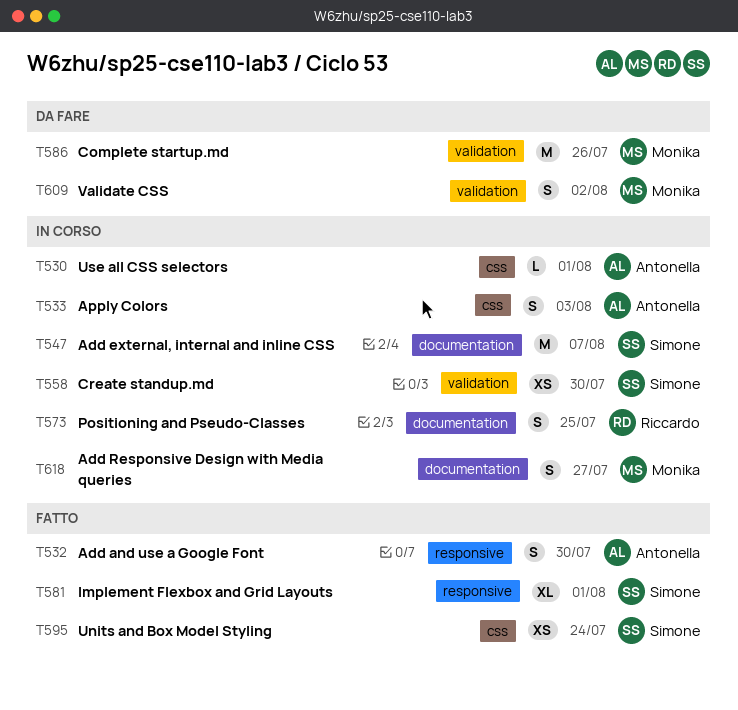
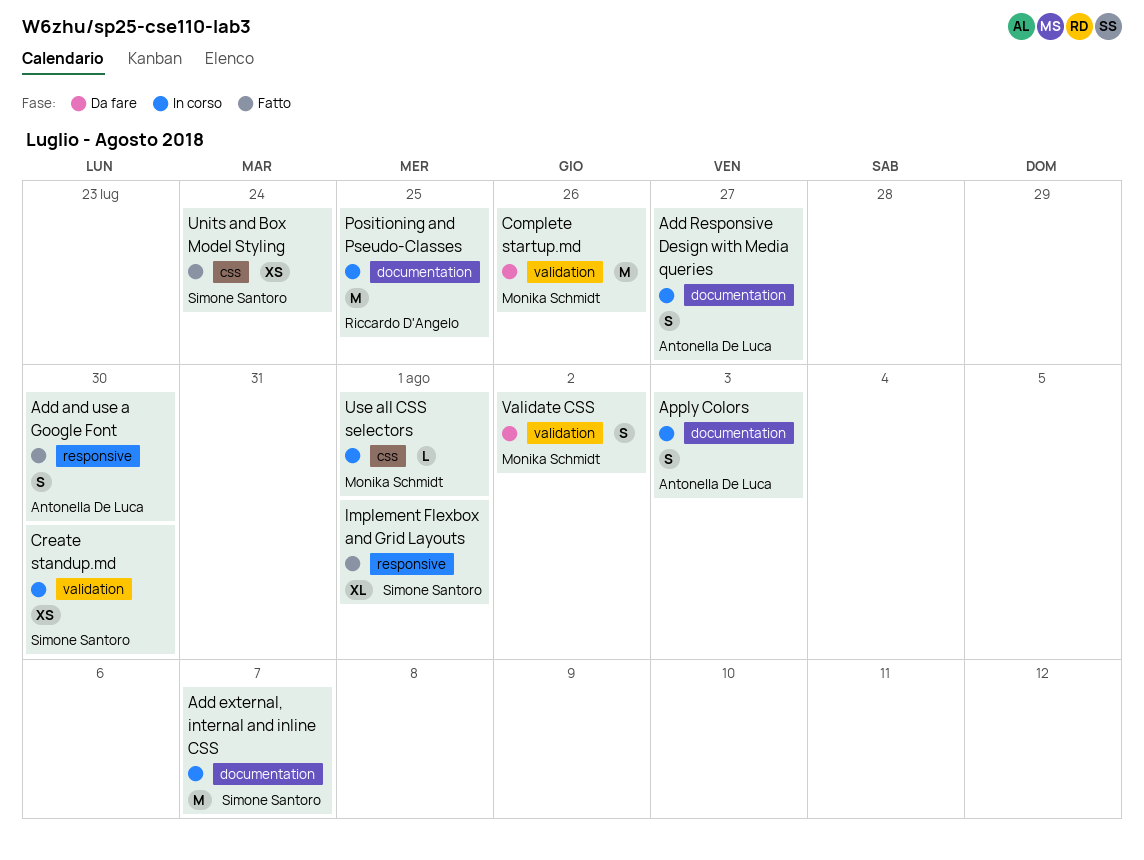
Add Responsive Design with Media queries, owner: Monika Schmidt -> Antonella De Luca
Apply Colors, label: css -> documentation
Positioning and Pseudo-Classes, estimate: S -> M
Use all CSS selectors, owner: Antonella De Luca -> Monika Schmidt

